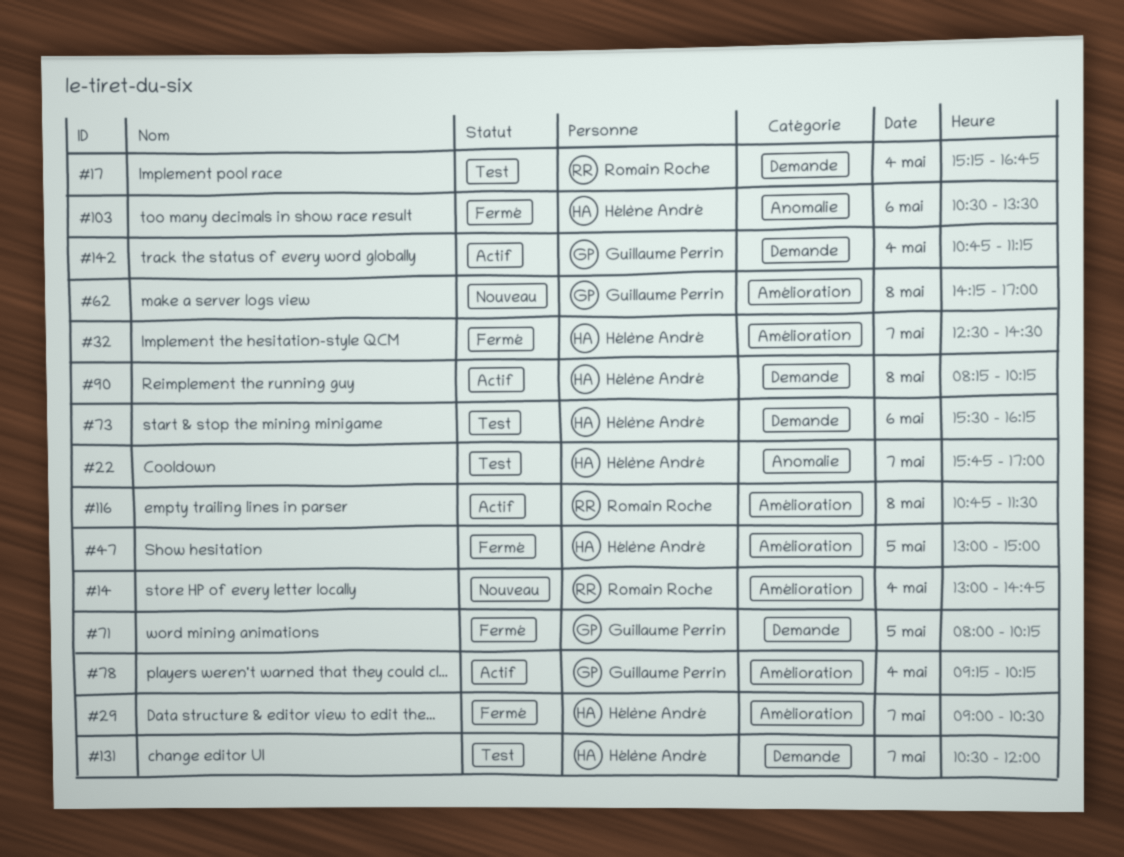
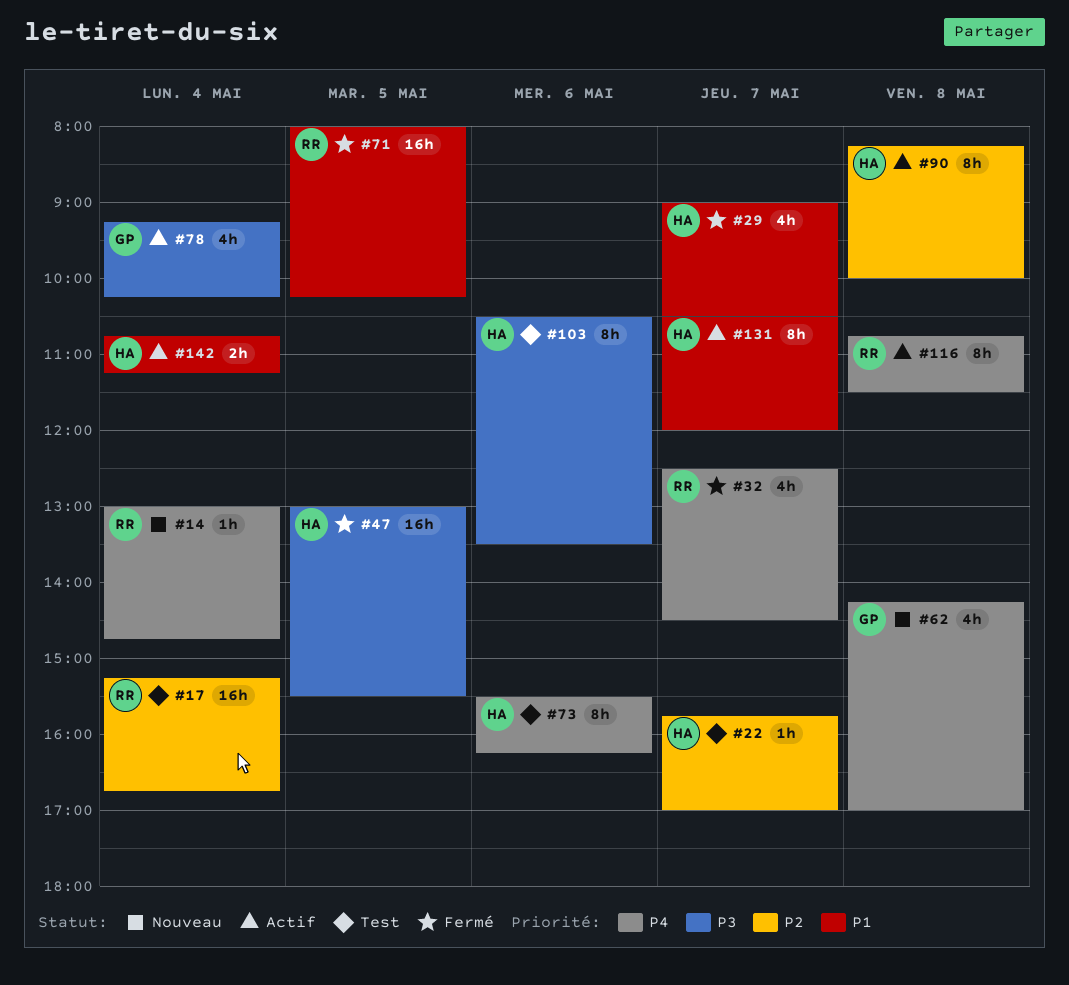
#32, owner: Hélène André -> Romain Roche
#47, ends: 15:00 -> 15:30
#71, owner: Guillaume Perrin -> Romain Roche
#90, ends: 10:15 -> 10:00
#103, status: Fermé -> Test
#131, status: Test -> Actif
#142, owner: Guillaume Perrin -> Hélène André

